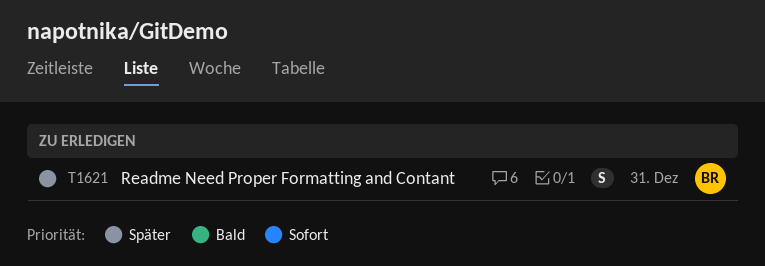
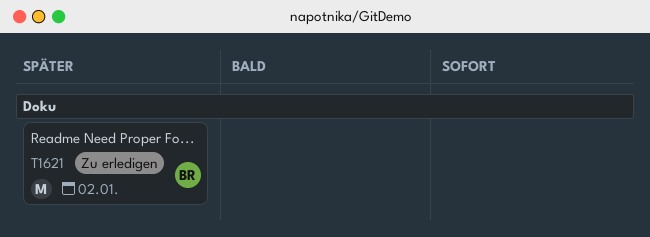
T1621, estimate: S -> M
T1621, due: Dec 31 -> Jan 2

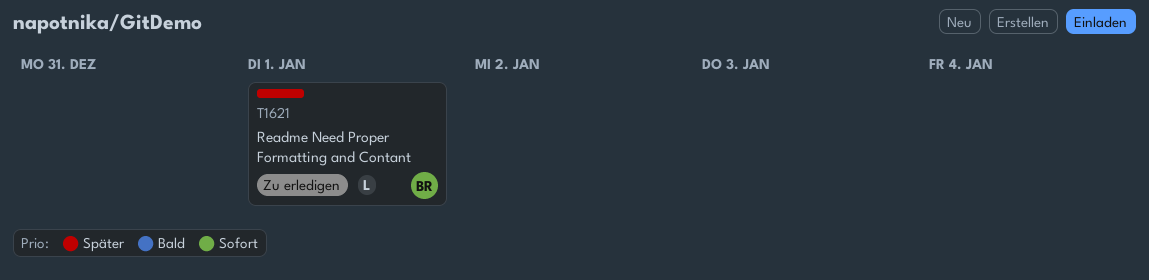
T1621, estimate: M -> L
T1621, due: Jan 2 -> Jan 1

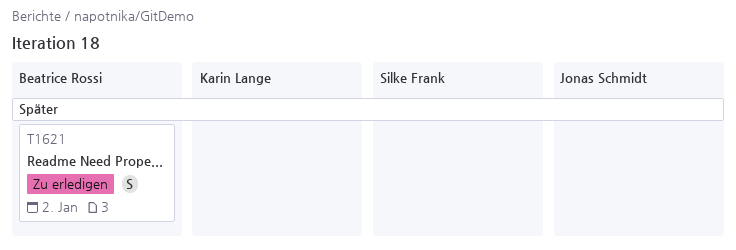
T1621, estimate: L -> S
T1621, due: Jan 1 -> Jan 2

